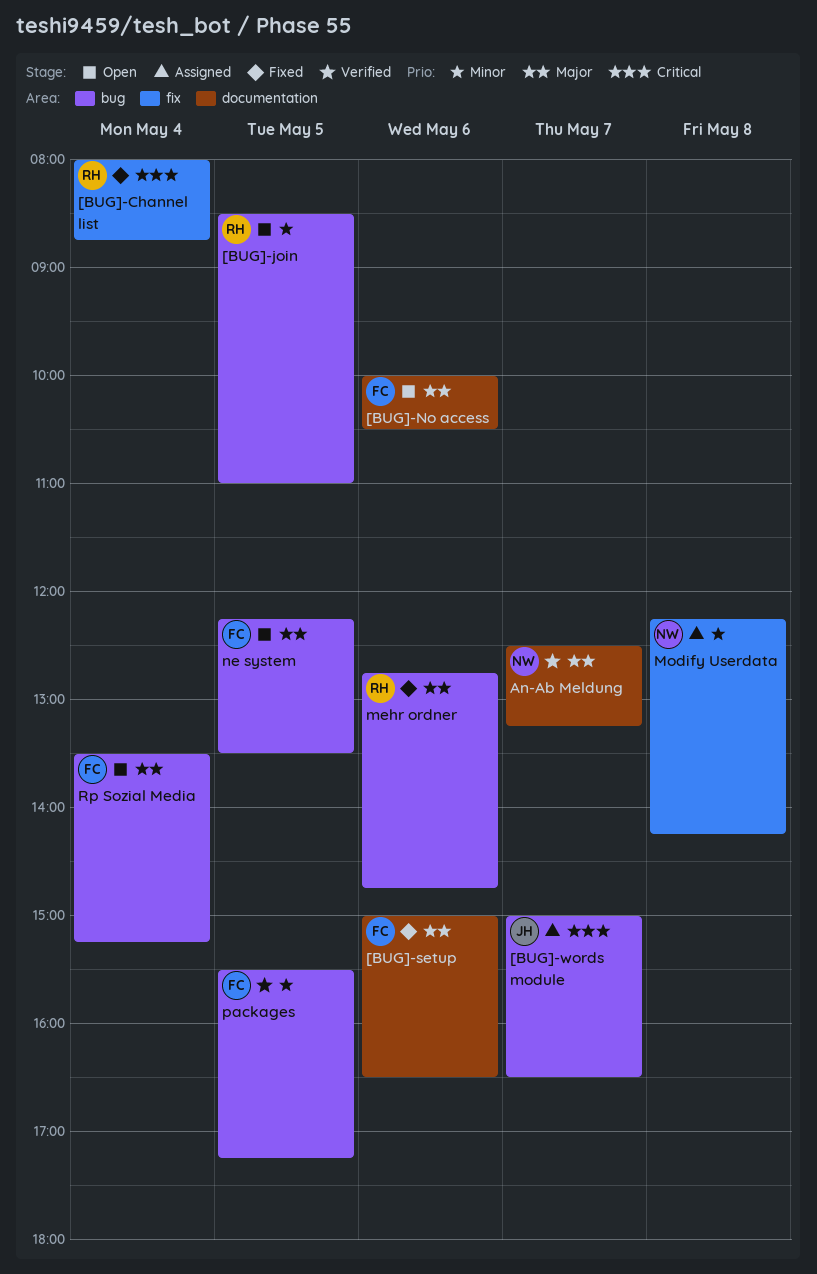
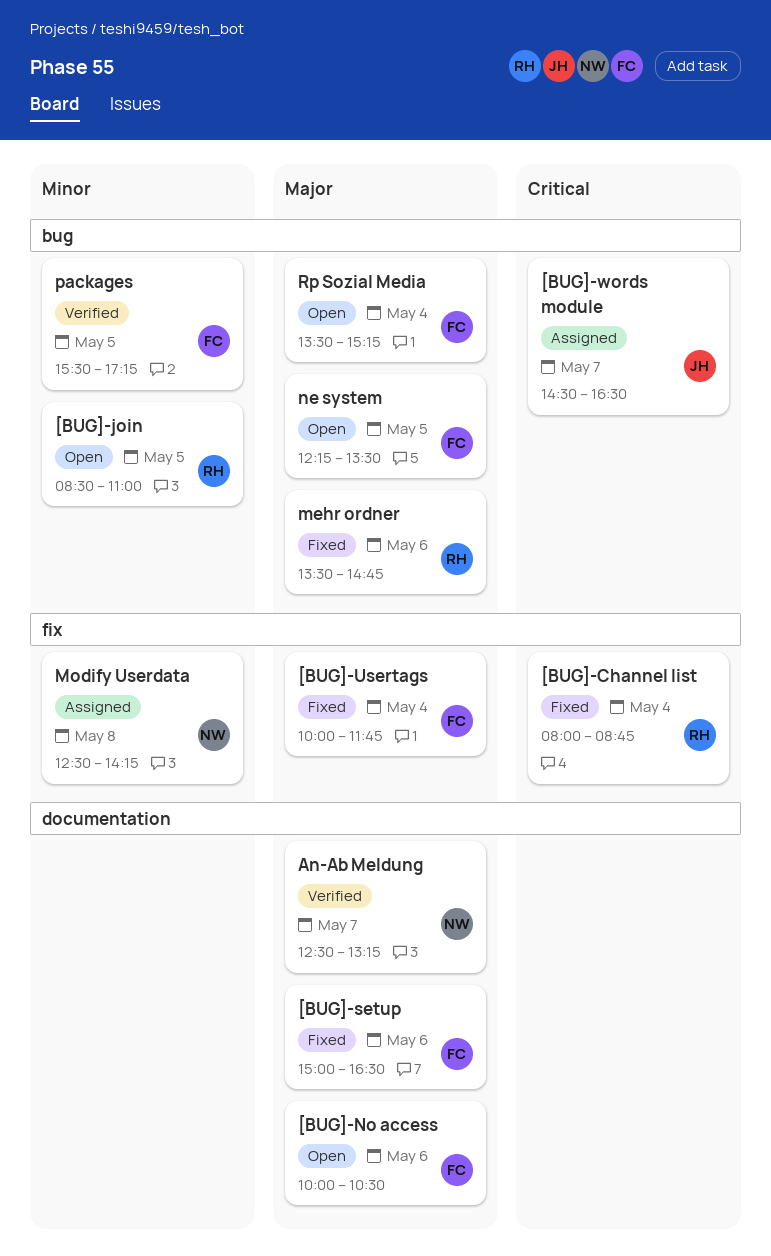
[BUG]-Usertags: none -> present
[BUG]-words module, begins: 15:00 -> 14:30
mehr ordner, begins: 12:45 -> 13:30
Modify Userdata, begins: 12:15 -> 12:30

